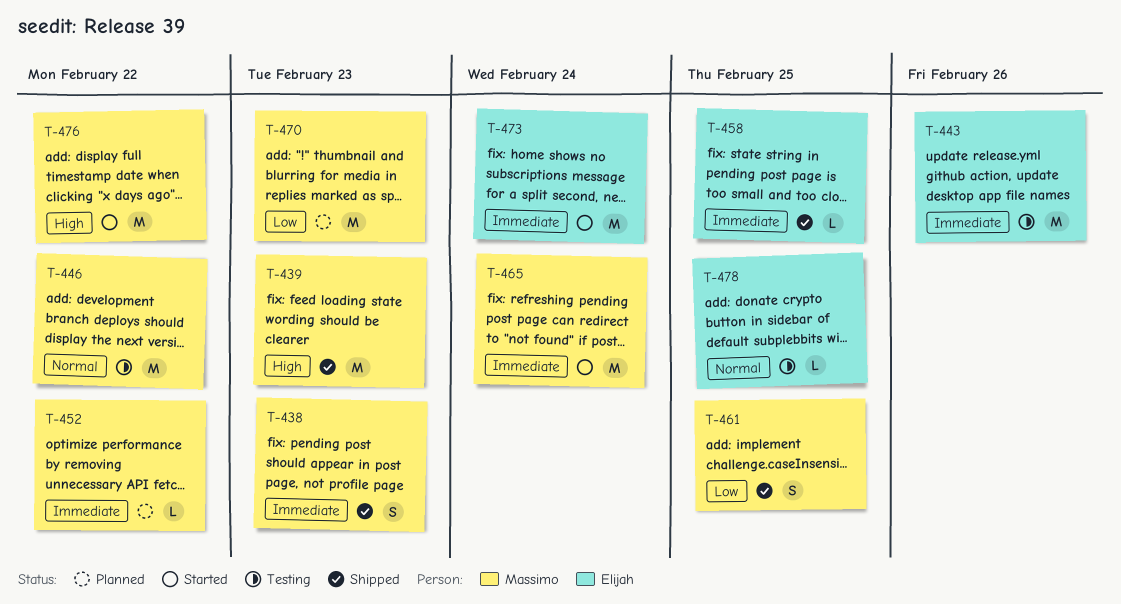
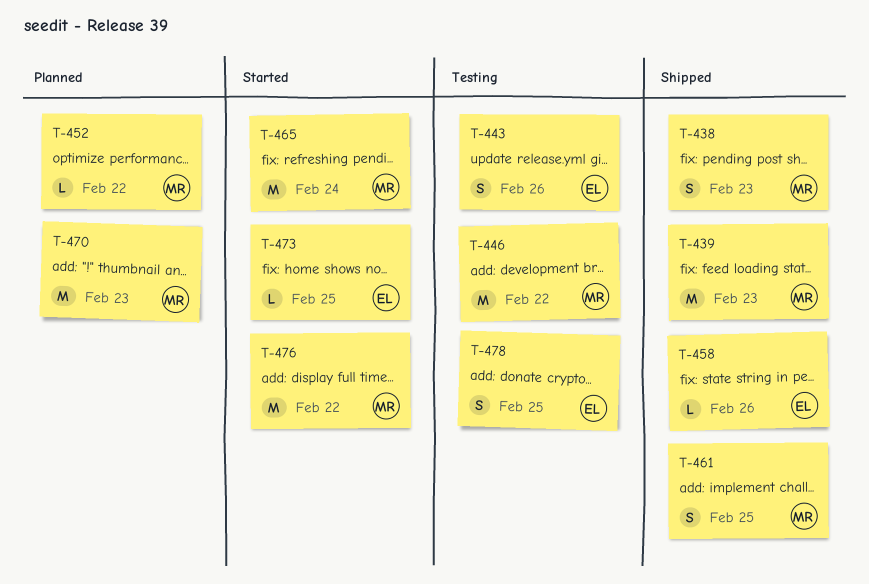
T-443, estimate: M -> S
T-458, due: Feb 25 -> Feb 26
T-473, estimate: M -> L
T-473, due: Feb 24 -> Feb 25
T-478, estimate: L -> S

